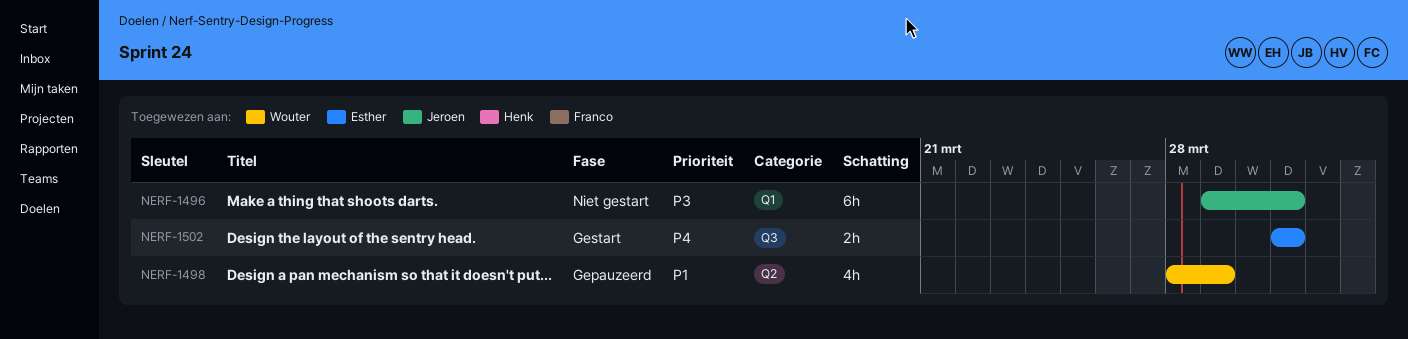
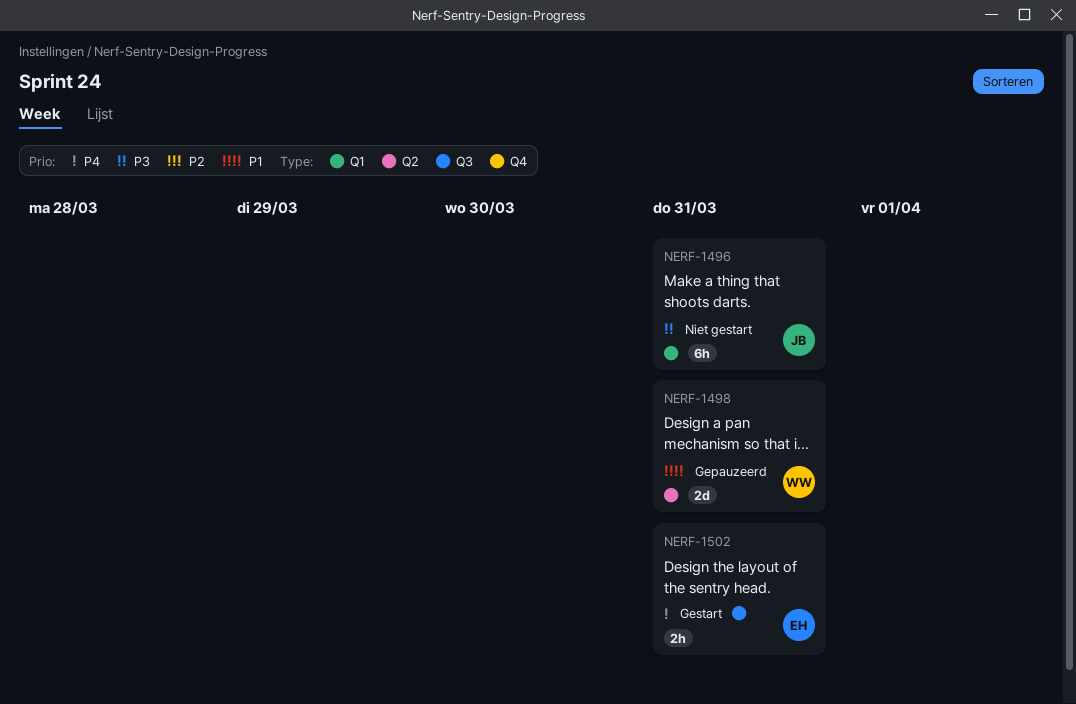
NERF-1498, estimate: 4h -> 2d
NERF-1498, due: Mar 29 -> Mar 31

